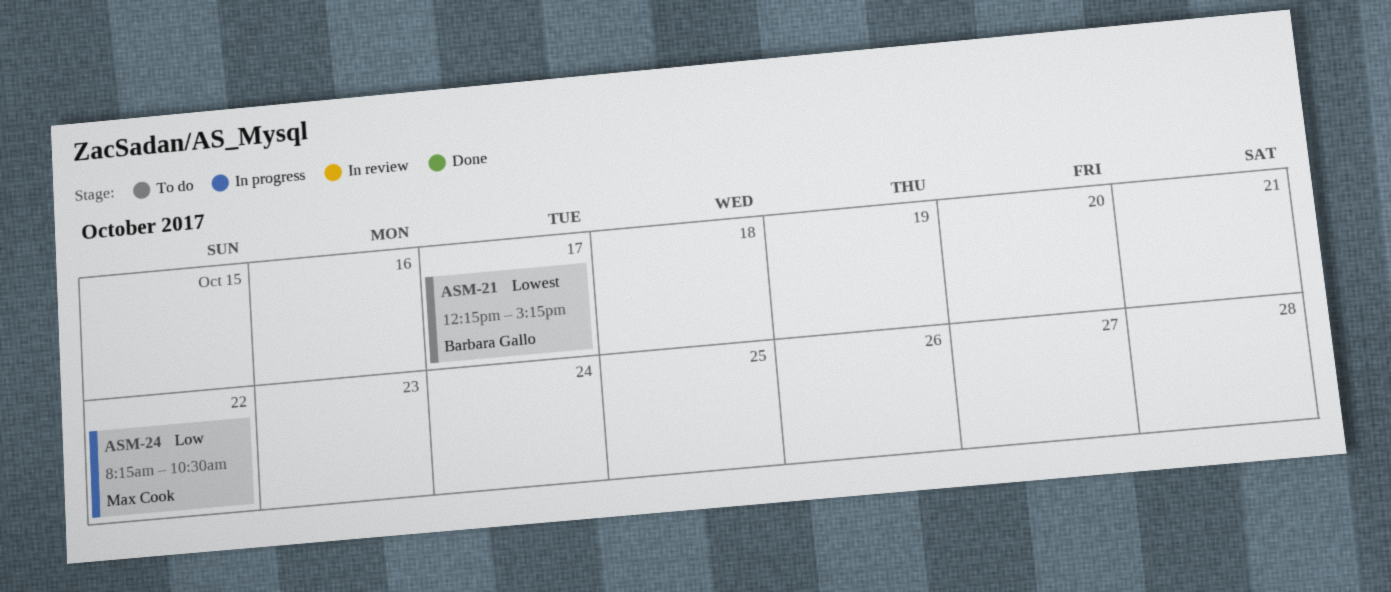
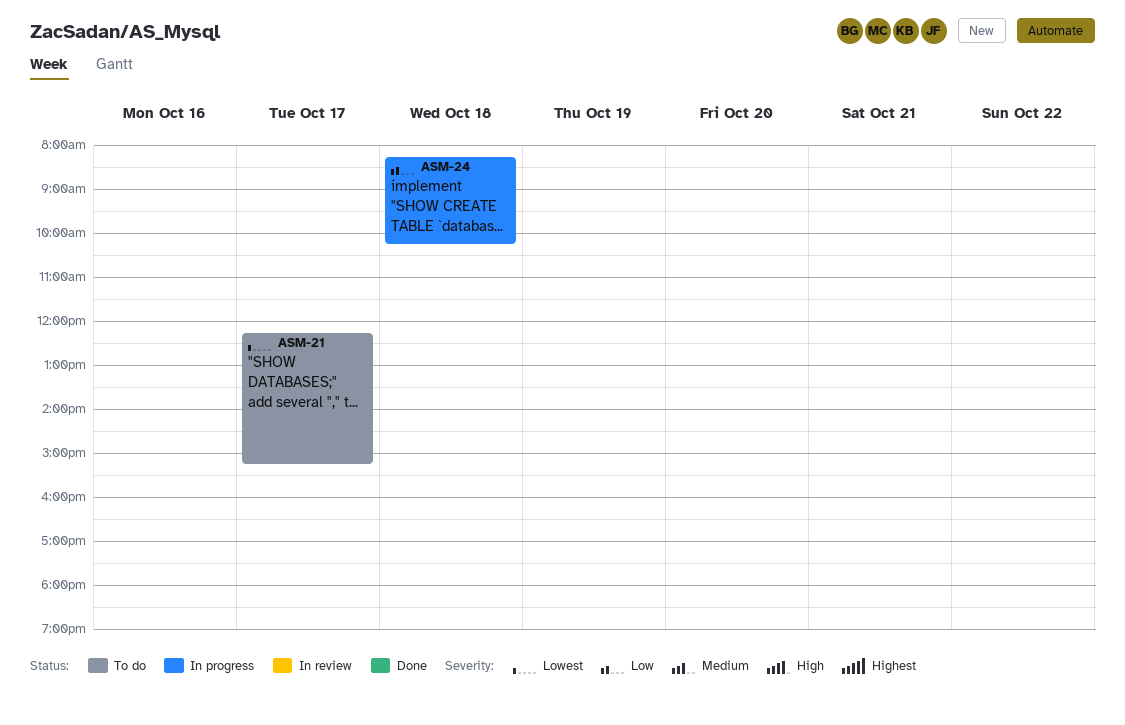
ASM-24, day: Oct 22 -> Oct 18
ASM-24, ends: 10:30 -> 10:15

